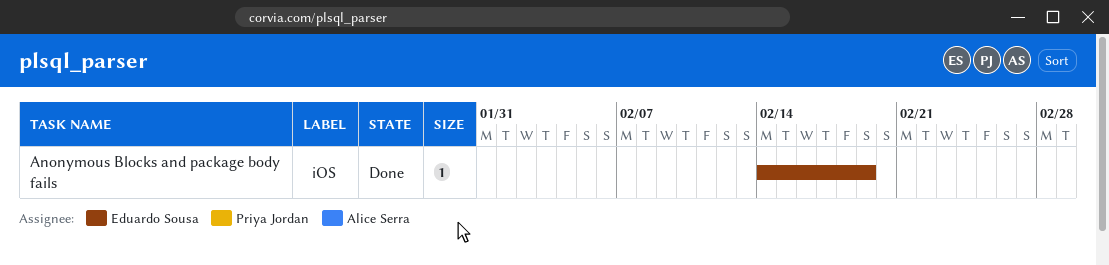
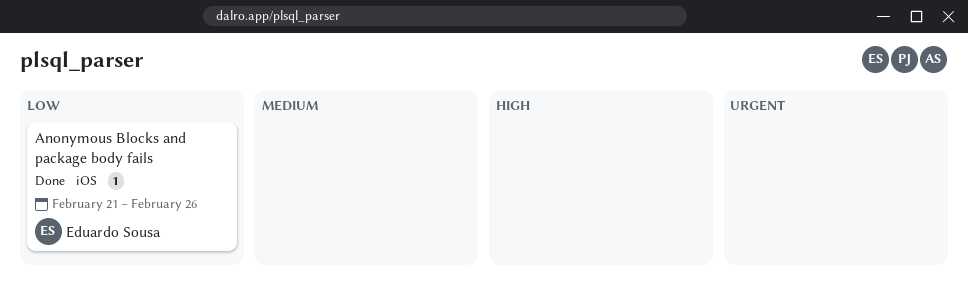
Anonymous Blocks and package body fails, start: Feb 14 -> Feb 21
Anonymous Blocks and package body fails, due: Feb 19 -> Feb 26

